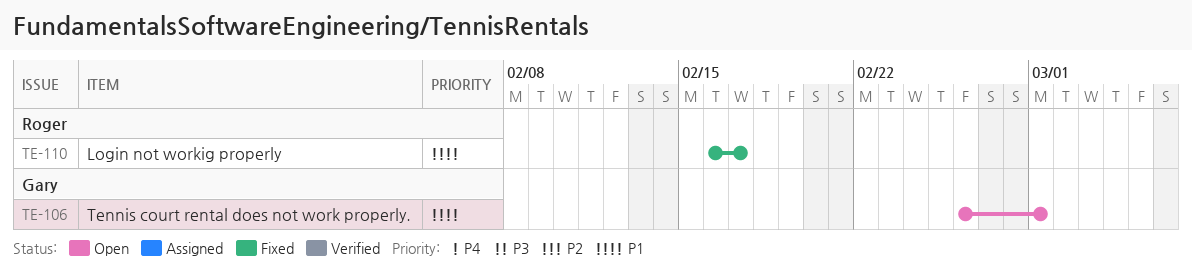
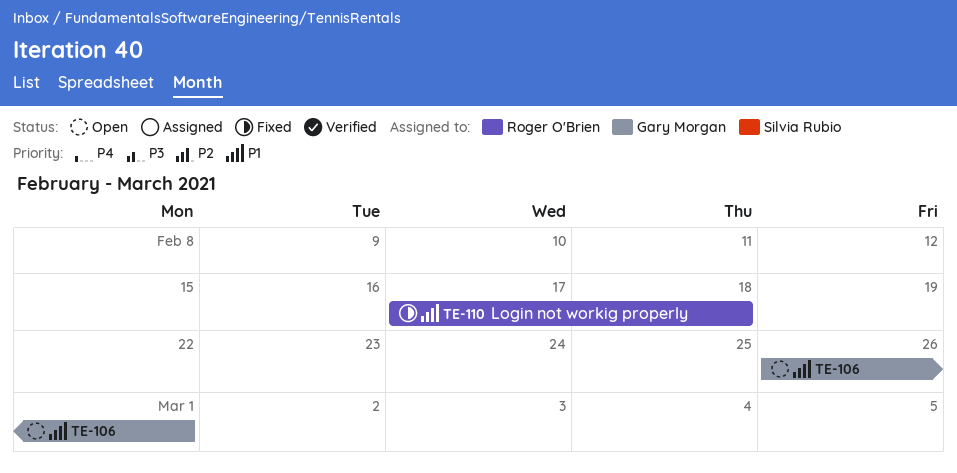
TE-110, start: Feb 16 -> Feb 17
TE-110, due: Feb 17 -> Feb 18

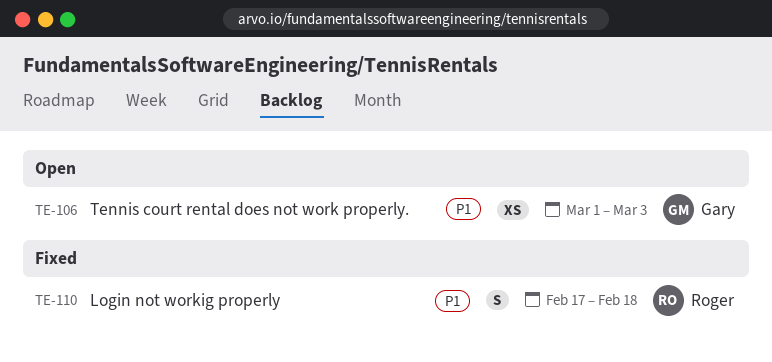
TE-106, start: Feb 26 -> Mar 1
TE-106, due: Mar 1 -> Mar 3

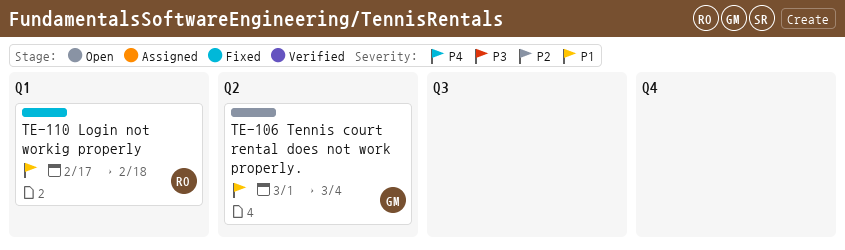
TE-106, due: Mar 3 -> Mar 4

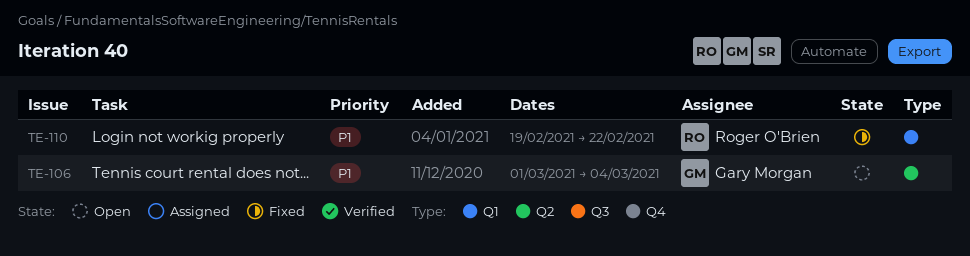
TE-110, start: Feb 17 -> Feb 19
TE-110, due: Feb 18 -> Feb 22

